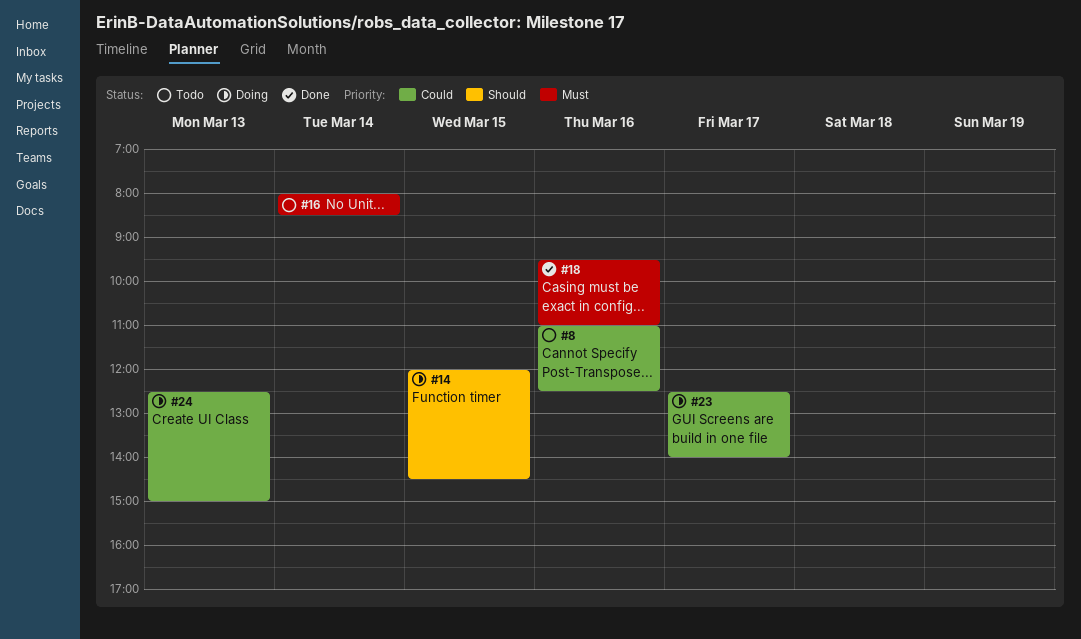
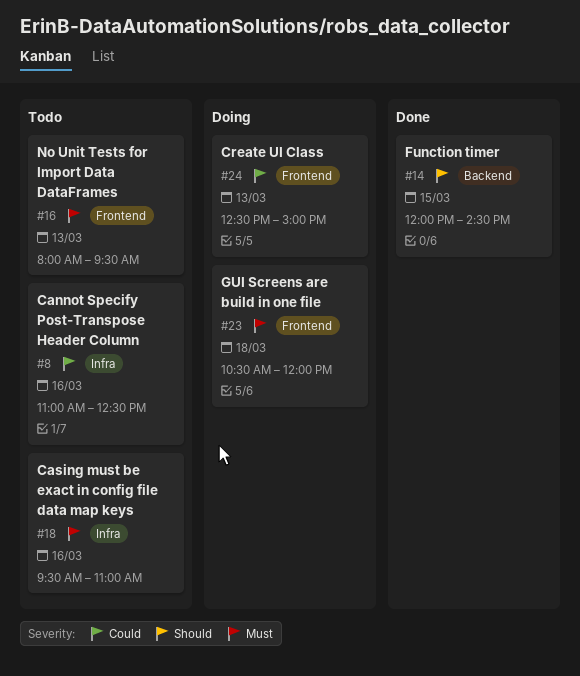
#14, status: Doing -> Done
#16, day: Mar 14 -> Mar 13
#16, ends: 08:30 -> 09:30
#18, status: Done -> Todo
#23, priority: Could -> Must
#23, day: Mar 17 -> Mar 18
#23, begins: 12:30 -> 10:30
#23, ends: 14:00 -> 12:00

